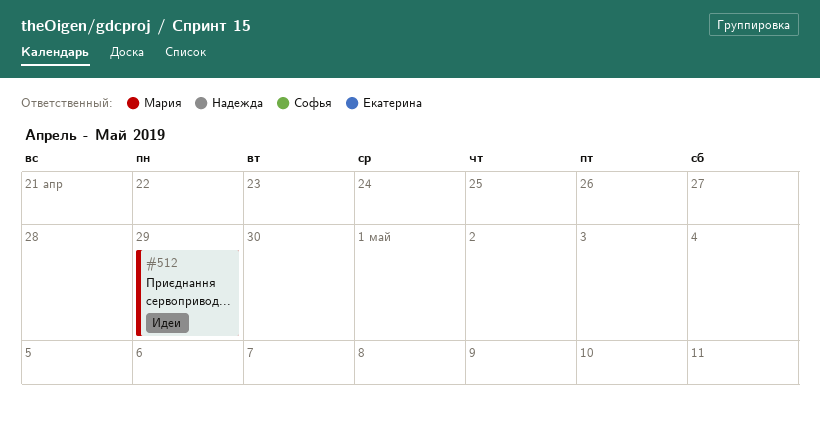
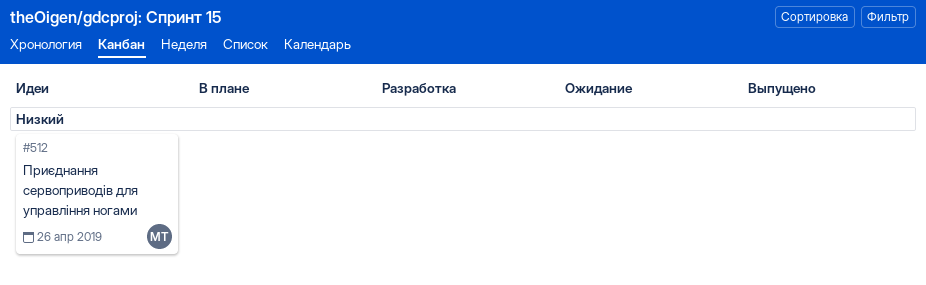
#512, due: Apr 29 -> Apr 26

